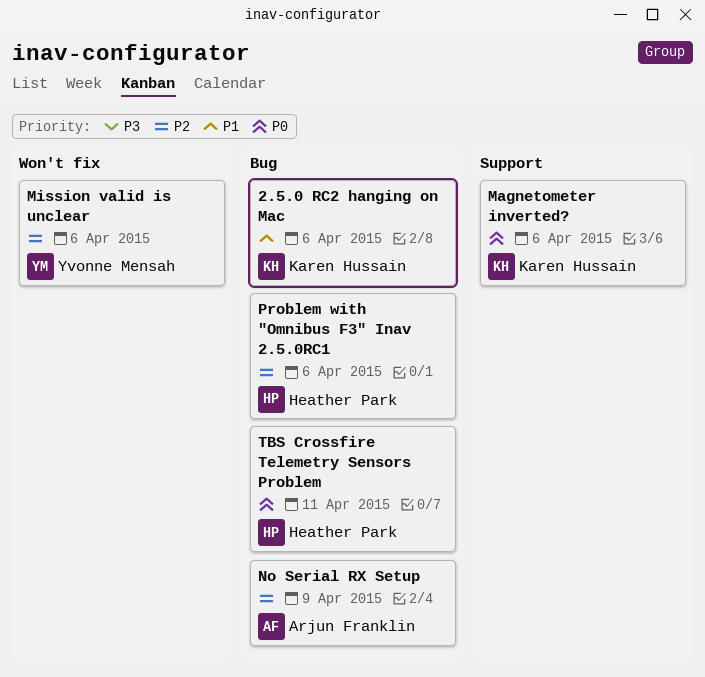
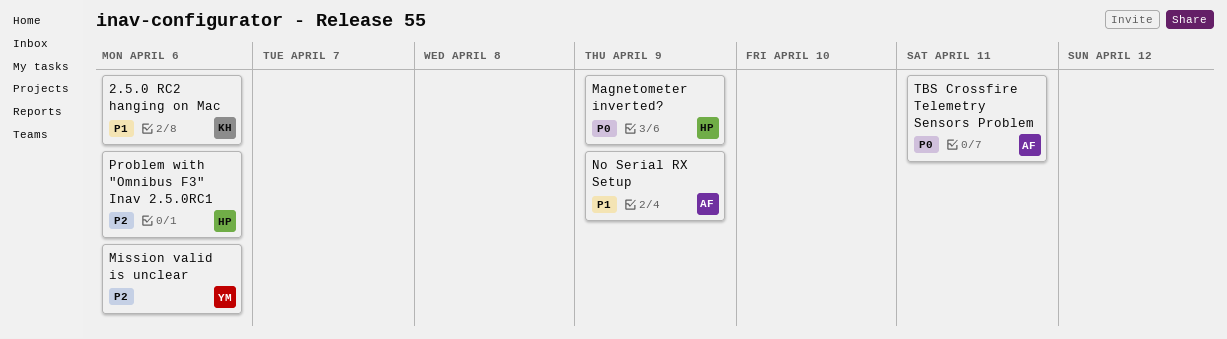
Magnetometer inverted?, owner: Karen Hussain -> Heather Park
Magnetometer inverted?, due: Apr 6 -> Apr 9
No Serial RX Setup, priority: P2 -> P1
TBS Crossfire Telemetry Sensors Problem, owner: Heather Park -> Arjun Franklin

